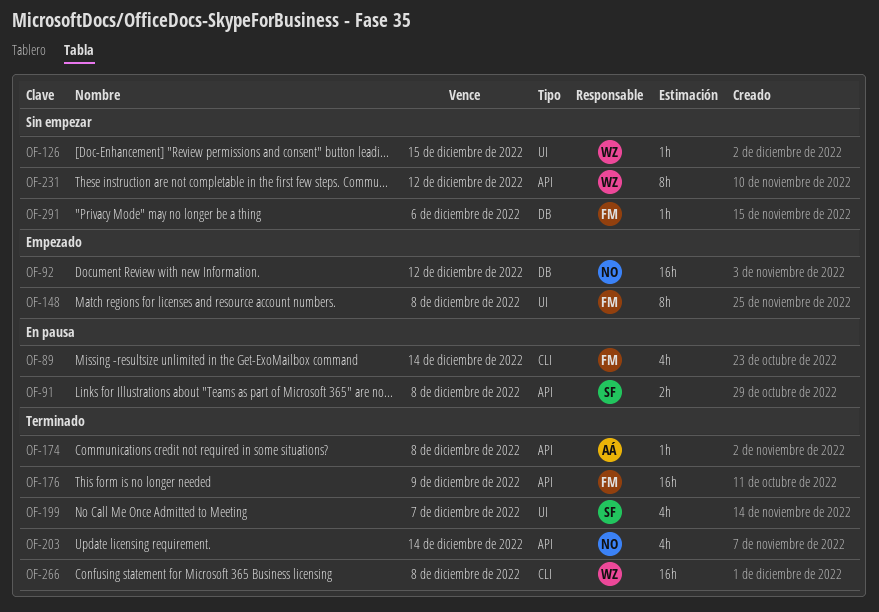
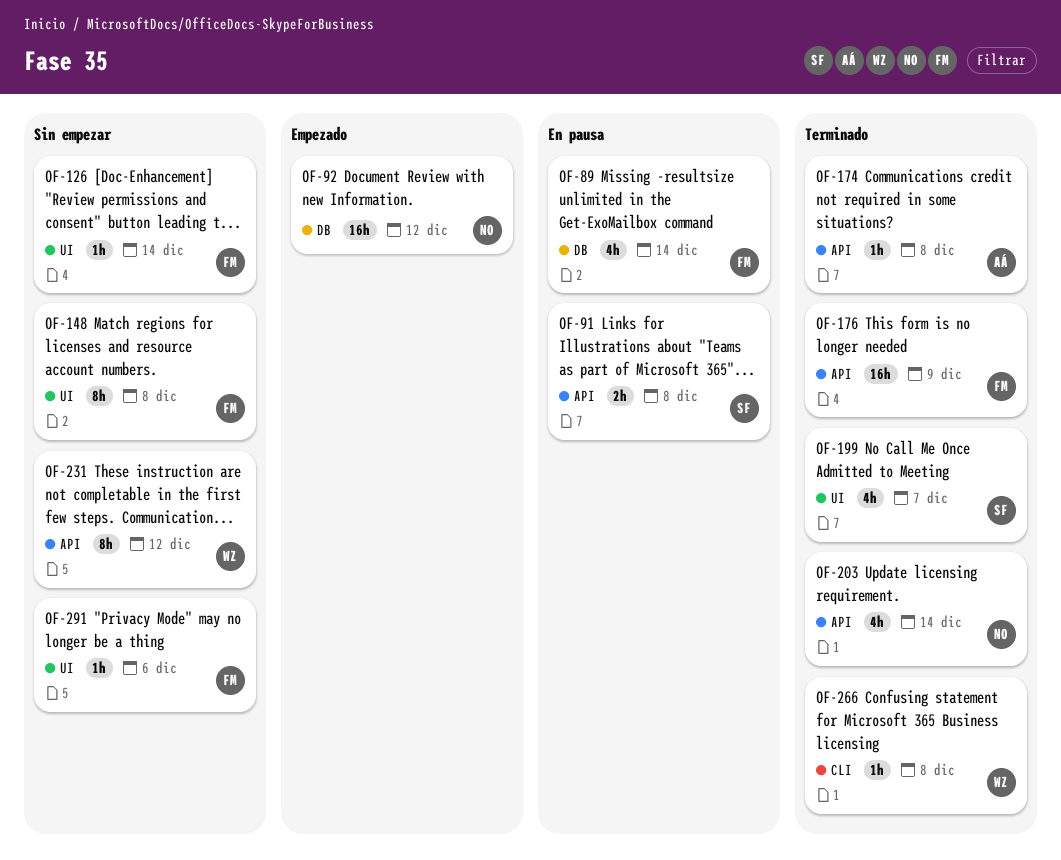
OF-89, label: CLI -> DB
OF-126, owner: WZ -> FM
OF-126, due: Dec 15 -> Dec 14
OF-148, status: Empezado -> Sin empezar
OF-266, estimate: 16h -> 1h
OF-291, label: DB -> UI

